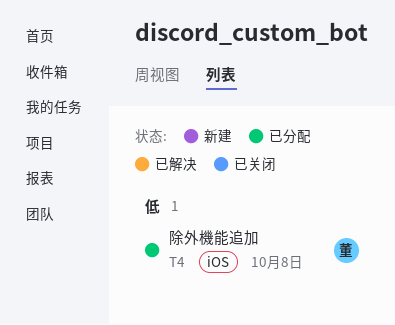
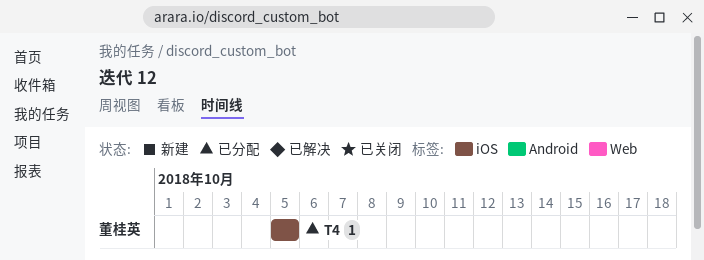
T4, due: Oct 8 -> Oct 5

